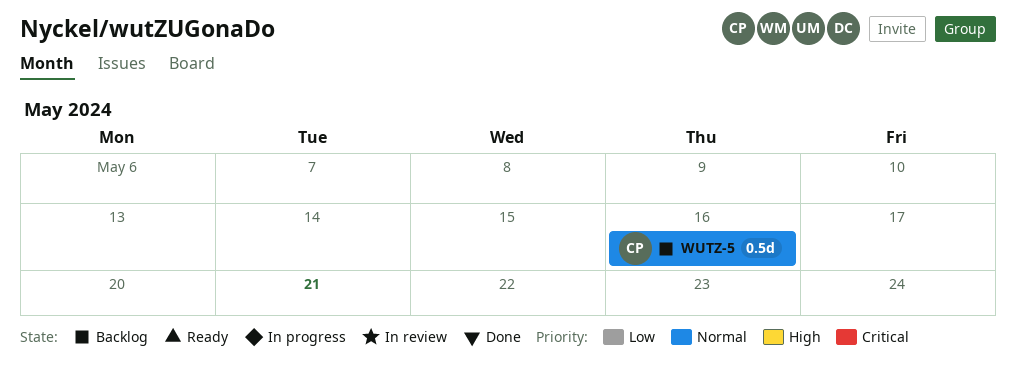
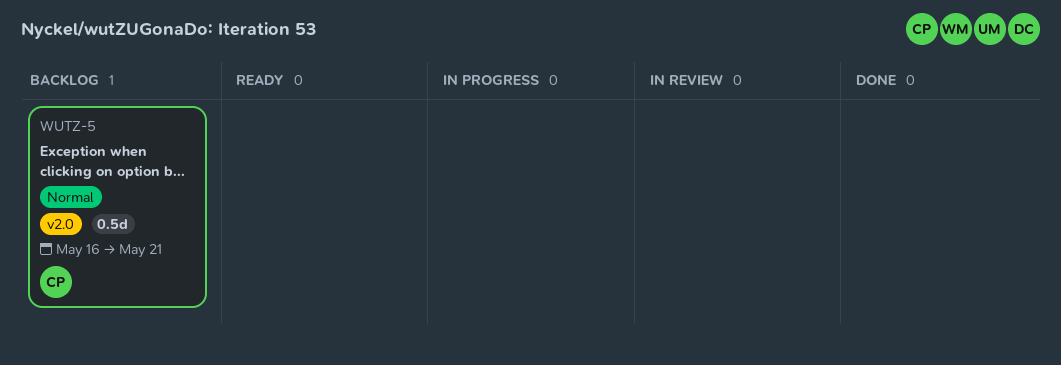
WUTZ-5, due: May 16 -> May 21

